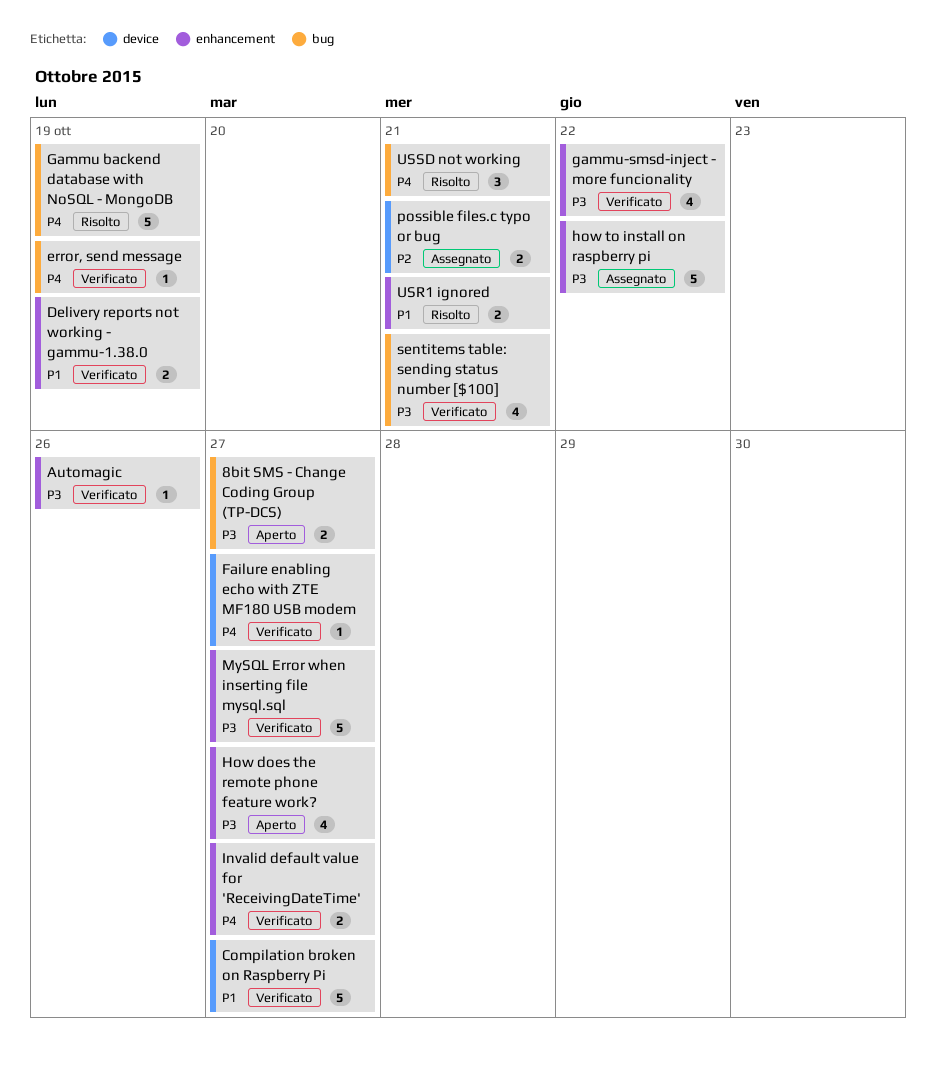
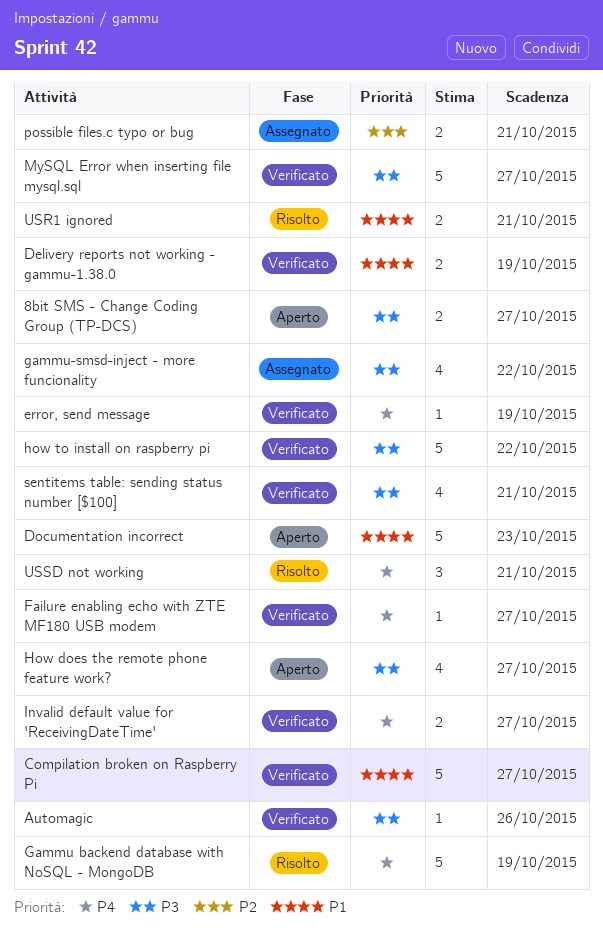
Documentation incorrect: none -> present
gammu-smsd-inject - more funcionality, status: Verificato -> Assegnato
how to install on raspberry pi, status: Assegnato -> Verificato

